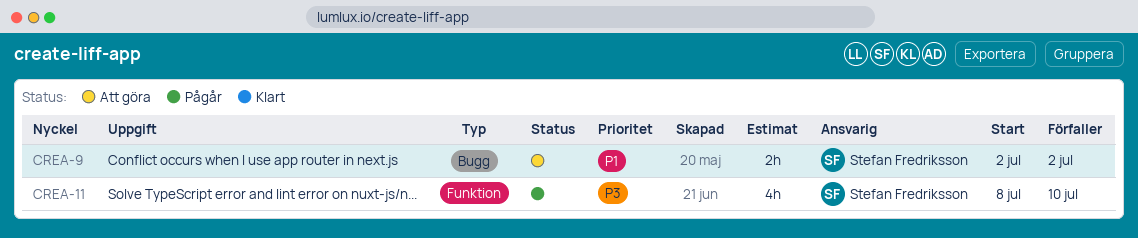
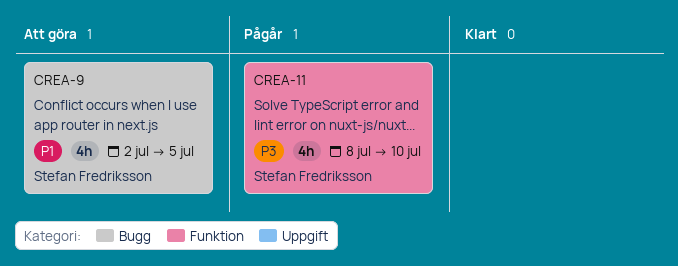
CREA-9, estimate: 2h -> 4h
CREA-9, due: Jul 2 -> Jul 5

